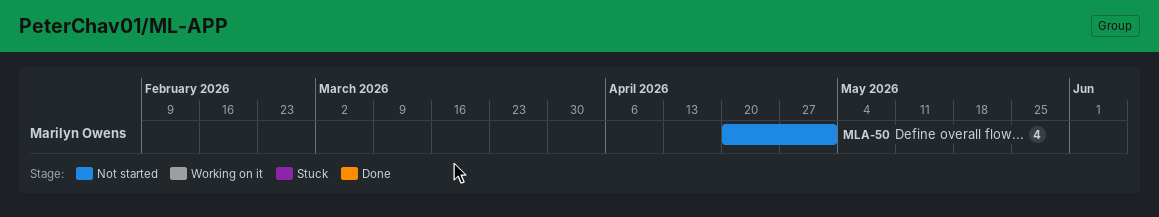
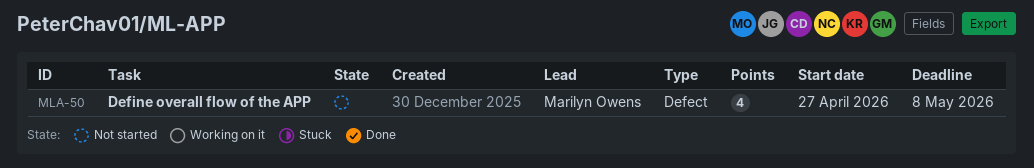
MLA-50, start: Apr 20 -> Apr 27
MLA-50, due: May 1 -> May 8

